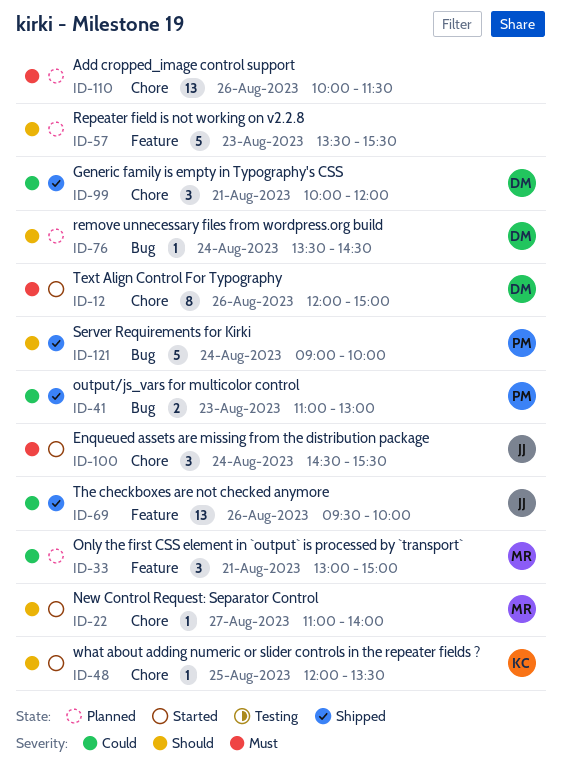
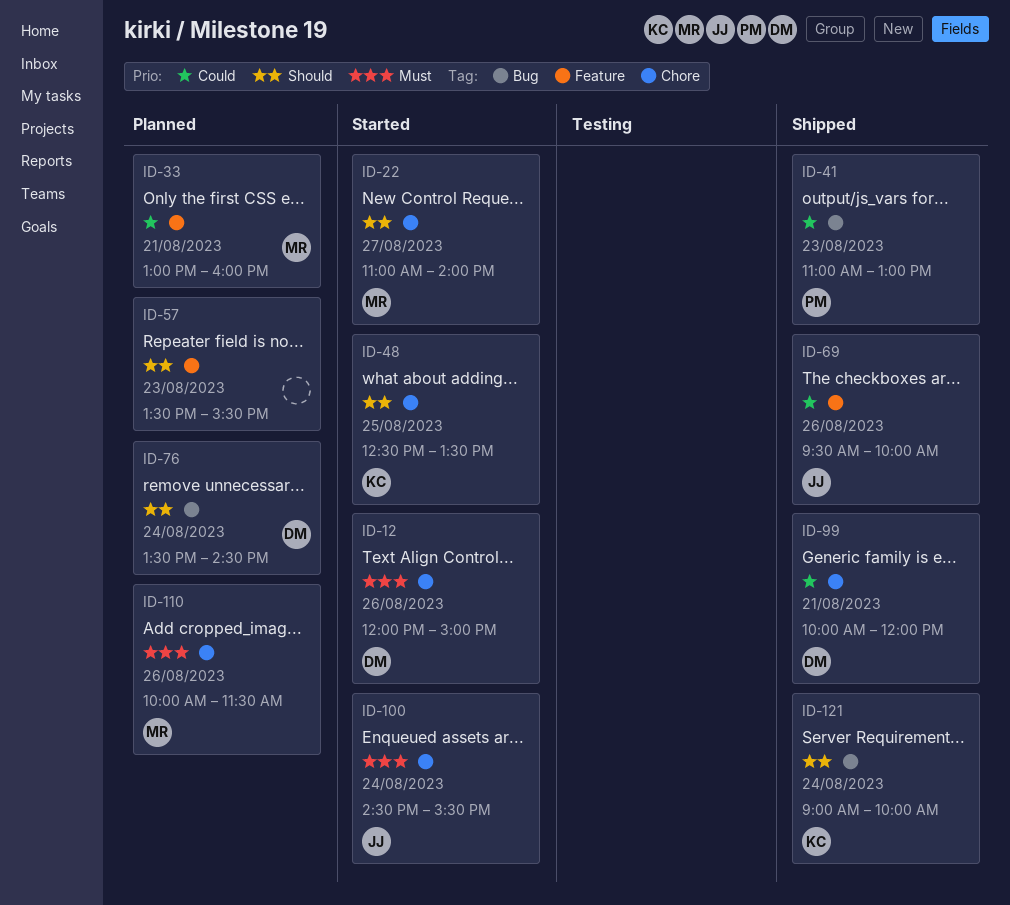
ID-33, ends: 15:00 -> 16:00
ID-48, begins: 12:00 -> 12:30
ID-110, owner: none -> MR
ID-121, owner: PM -> KC

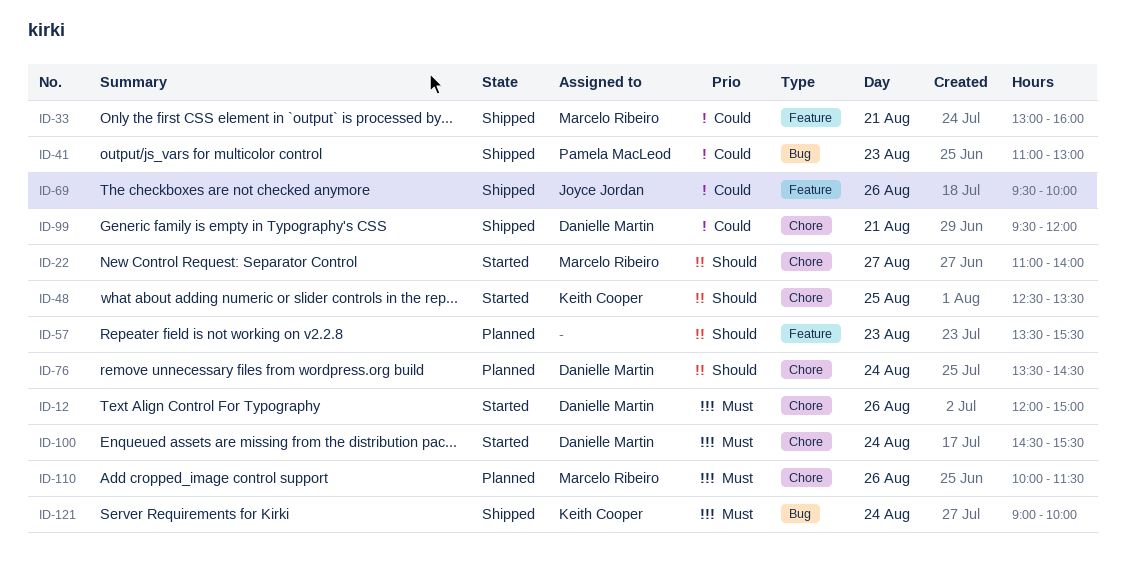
ID-33, status: Planned -> Shipped
ID-76, label: Bug -> Chore
ID-99, begins: 10:00 -> 09:30
ID-100, owner: Joyce Jordan -> Danielle Martin
ID-121, priority: Should -> Must

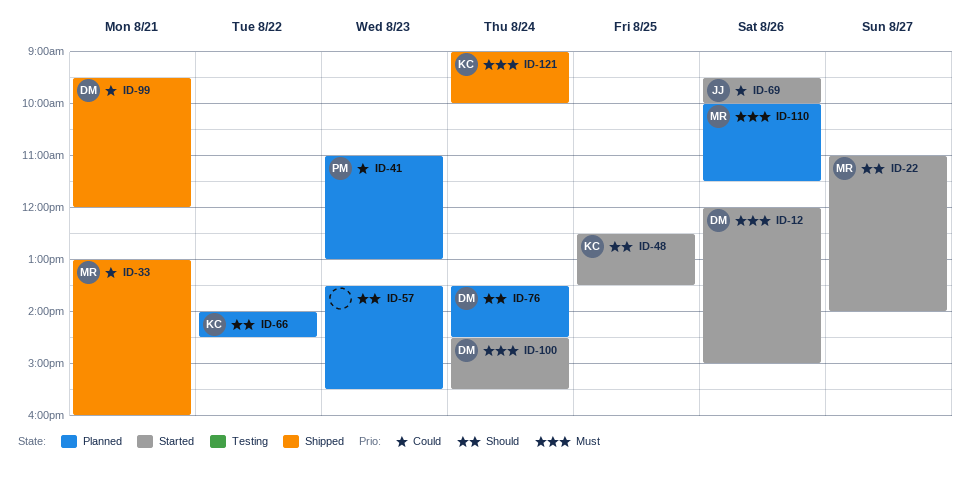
ID-41, status: Shipped -> Planned
ID-66: none -> present
ID-69, status: Shipped -> Started

